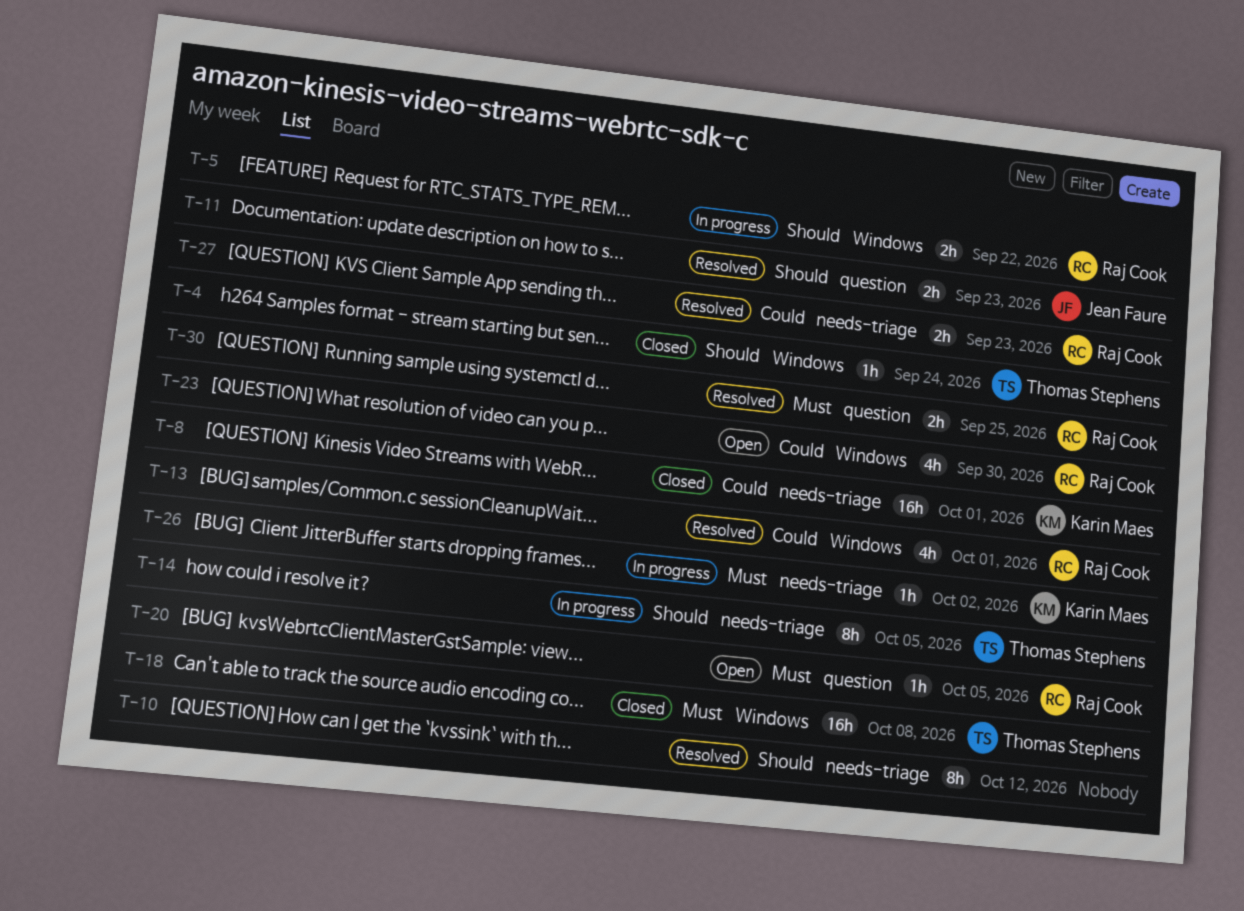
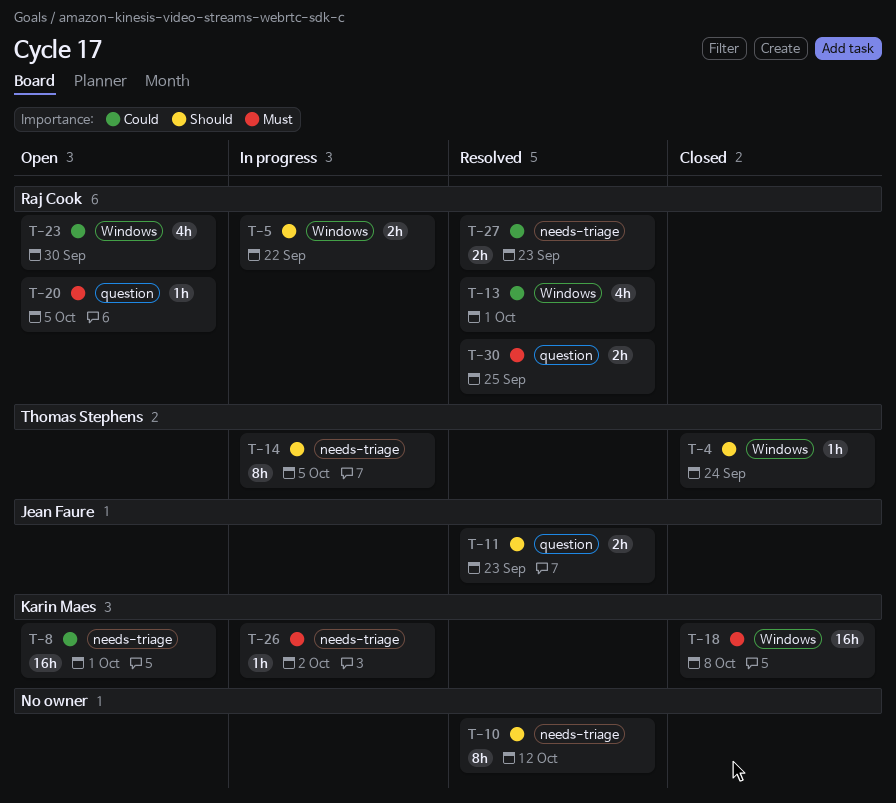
T-8, status: Closed -> Open
T-18, owner: Thomas Stephens -> Karin Maes

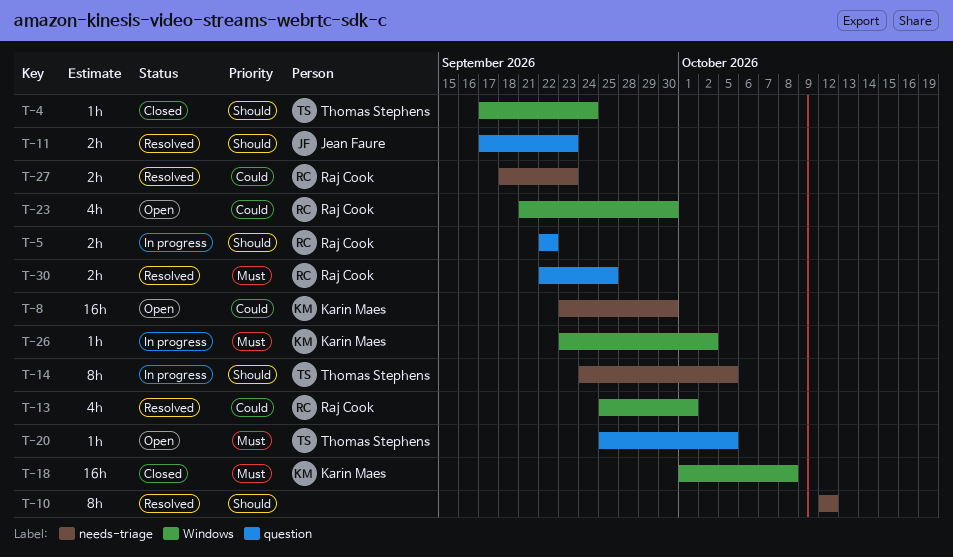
T-5, label: Windows -> question
T-8, due: Oct 1 -> Sep 30
T-20, owner: Raj Cook -> Thomas Stephens
T-26, label: needs-triage -> Windows

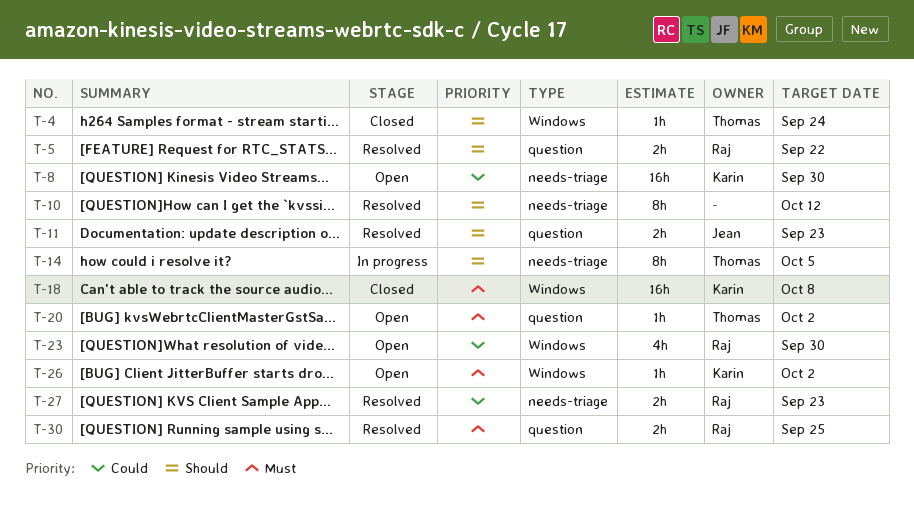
T-5, status: In progress -> Resolved
T-13: present -> none
T-20, due: Oct 5 -> Oct 2
T-26, status: In progress -> Open

